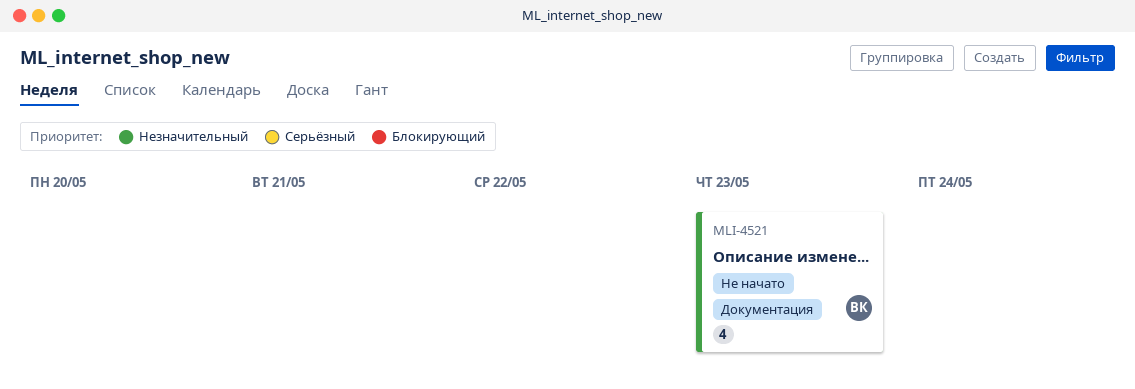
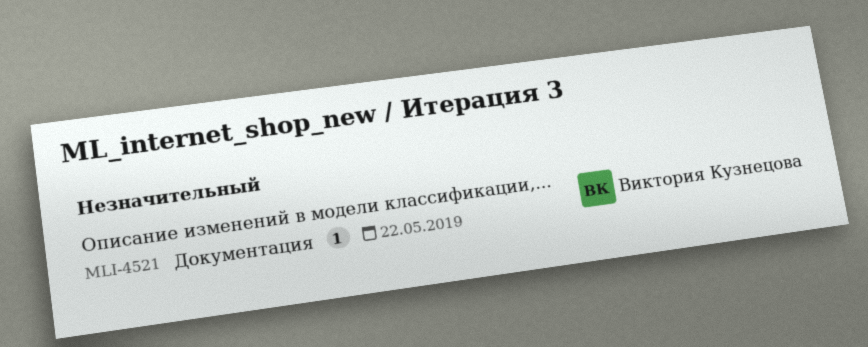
MLI-4521, estimate: 4 -> 1
MLI-4521, due: May 23 -> May 22

